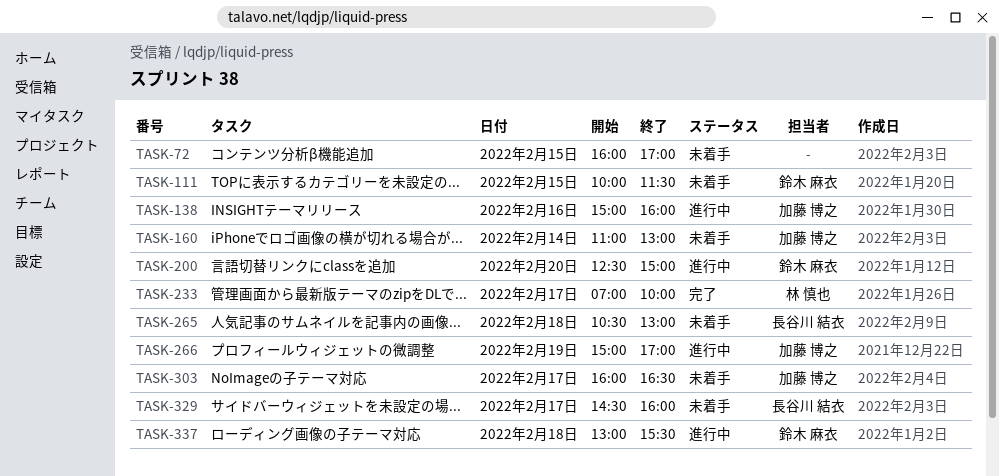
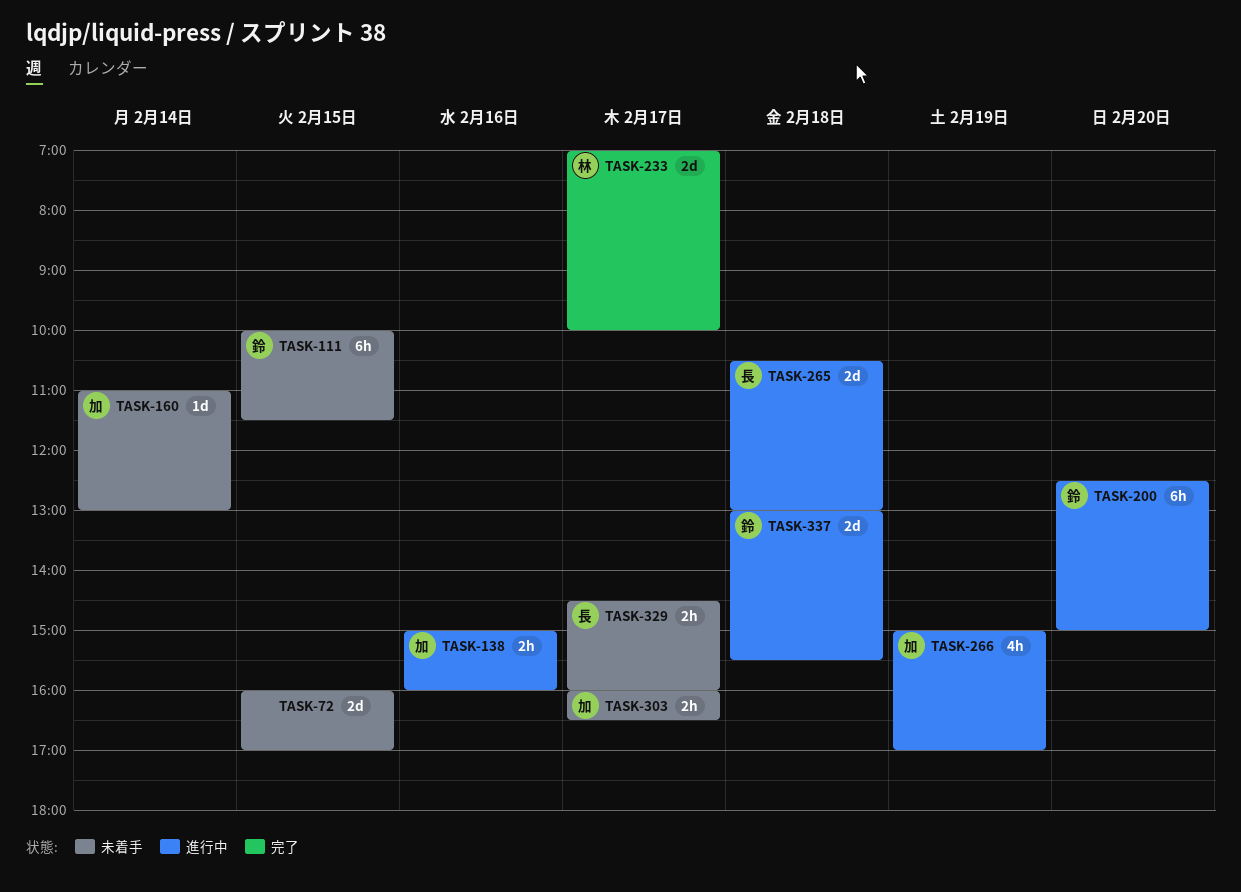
TASK-265, status: 未着手 -> 進行中

